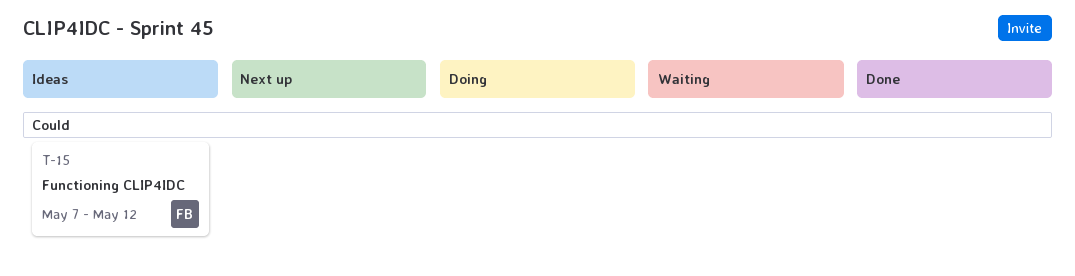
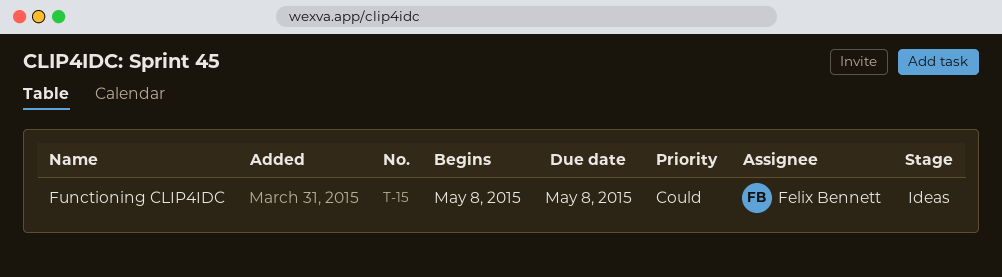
T-15, start: May 7 -> May 8
T-15, due: May 12 -> May 8

